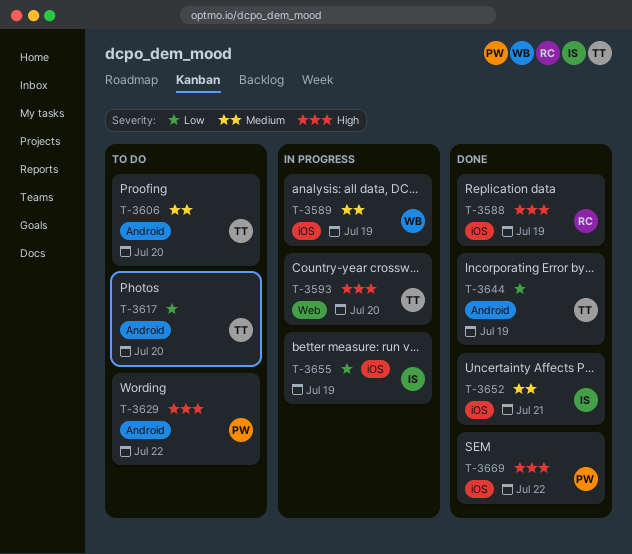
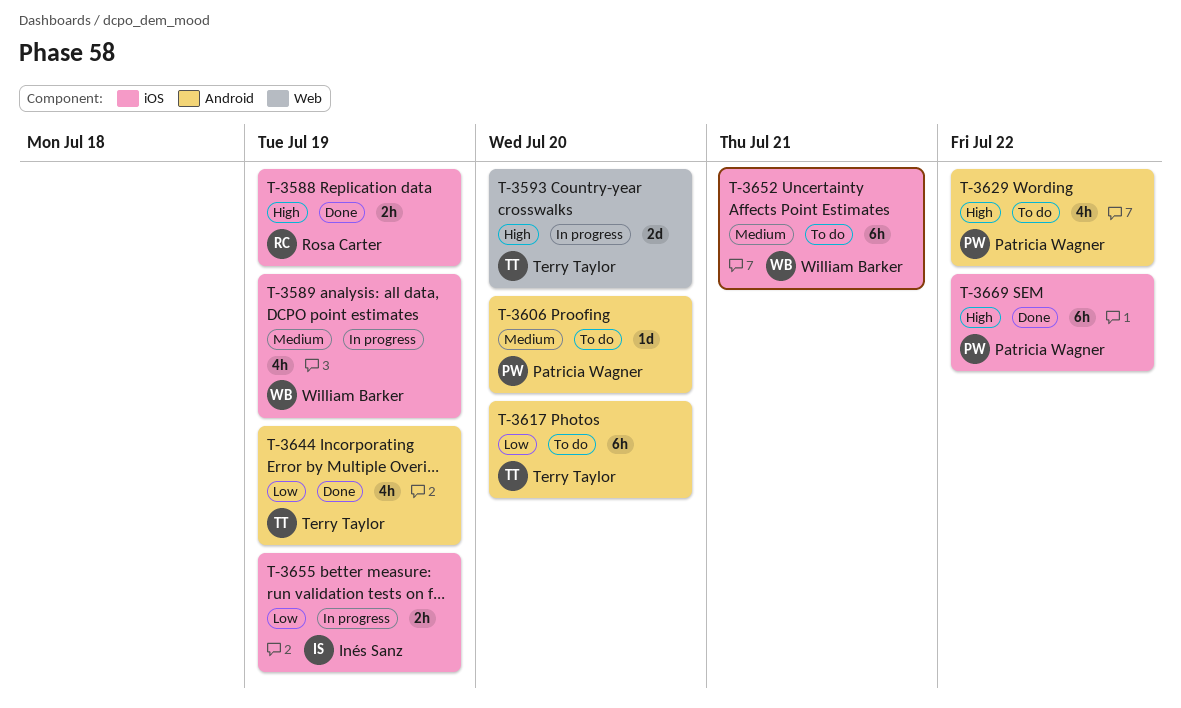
T-3606, owner: Terry Taylor -> Patricia Wagner
T-3652, status: Done -> To do
T-3652, owner: Inés Sanz -> William Barker

